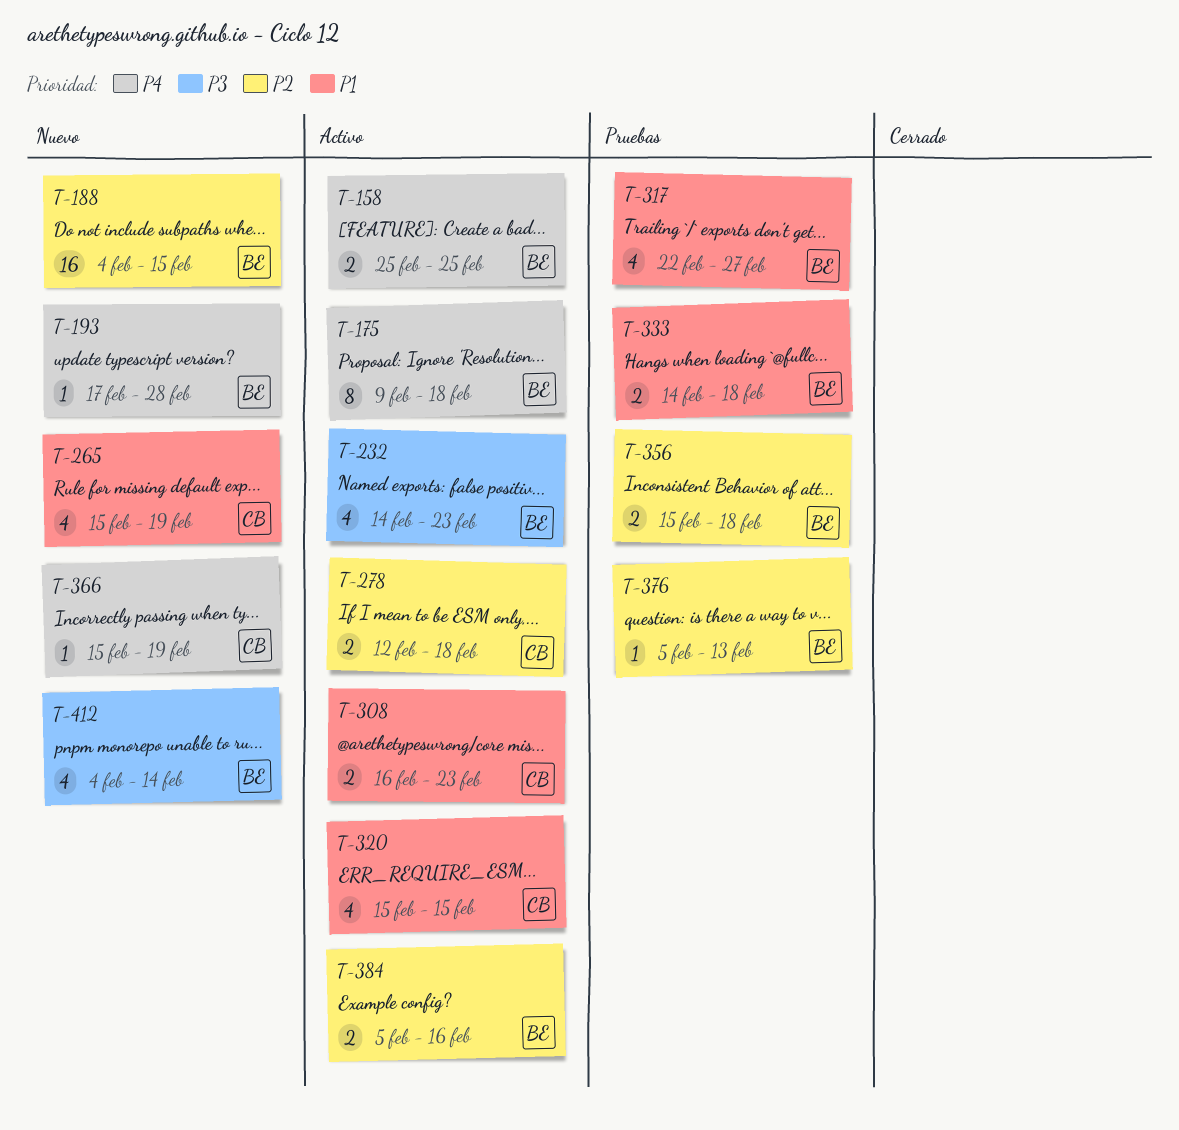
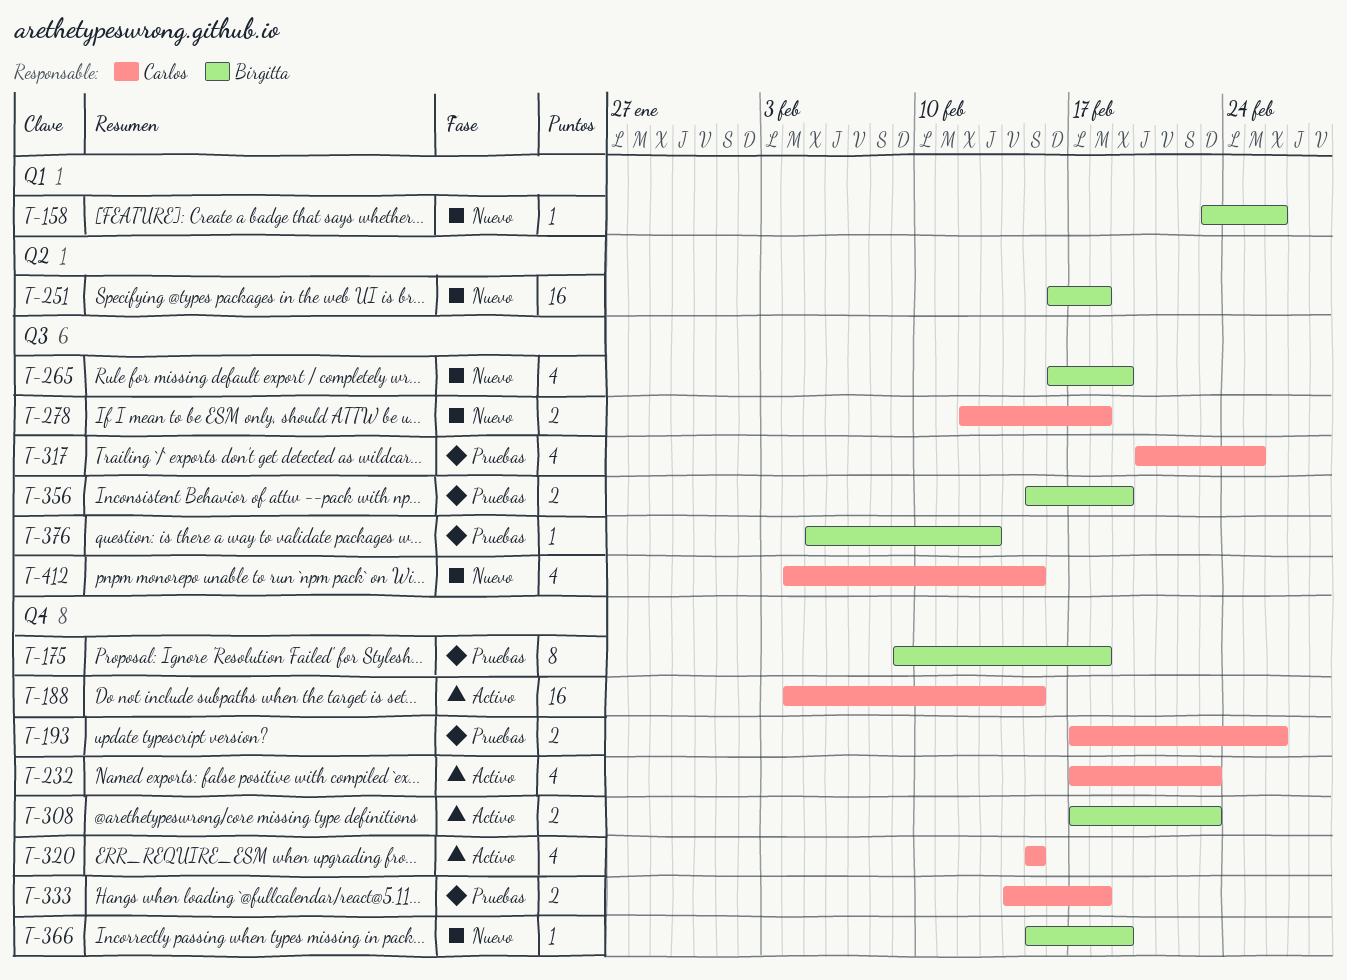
T-158, status: Activo -> Nuevo
T-158, estimate: 2 -> 1
T-158, start: Feb 25 -> Feb 23
T-158, due: Feb 25 -> Feb 26
T-175, status: Activo -> Pruebas
T-188, status: Nuevo -> Activo
T-188, owner: Birgitta -> Carlos
T-193, status: Nuevo -> Pruebas
T-193, owner: Birgitta -> Carlos
T-193, estimate: 1 -> 2
T-193, due: Feb 28 -> Feb 26
T-232, owner: Birgitta -> Carlos
T-232, start: Feb 14 -> Feb 17
T-251: none -> present
T-265, owner: Carlos -> Birgitta
T-265, start: Feb 15 -> Feb 16
T-278, status: Activo -> Nuevo
T-308, owner: Carlos -> Birgitta
T-308, start: Feb 16 -> Feb 17
T-317, owner: Birgitta -> Carlos
T-317, start: Feb 22 -> Feb 20
T-317, due: Feb 27 -> Feb 25
T-333, owner: Birgitta -> Carlos
T-356, due: Feb 18 -> Feb 19
T-366, owner: Carlos -> Birgitta
T-384: present -> none
T-412, owner: Birgitta -> Carlos
T-412, due: Feb 14 -> Feb 15

